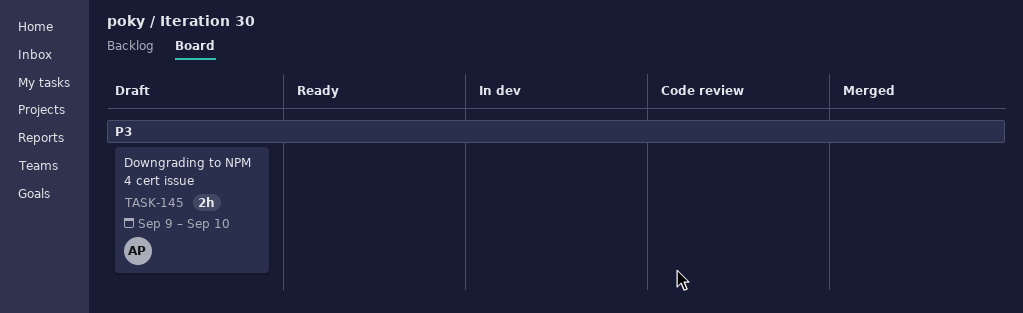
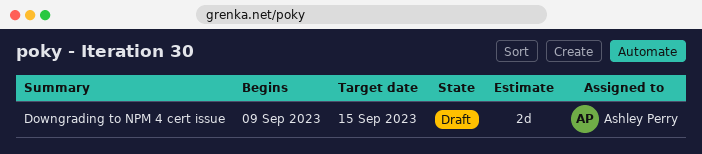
Downgrading to NPM 4 cert issue, estimate: 2h -> 2d
Downgrading to NPM 4 cert issue, due: Sep 10 -> Sep 15

